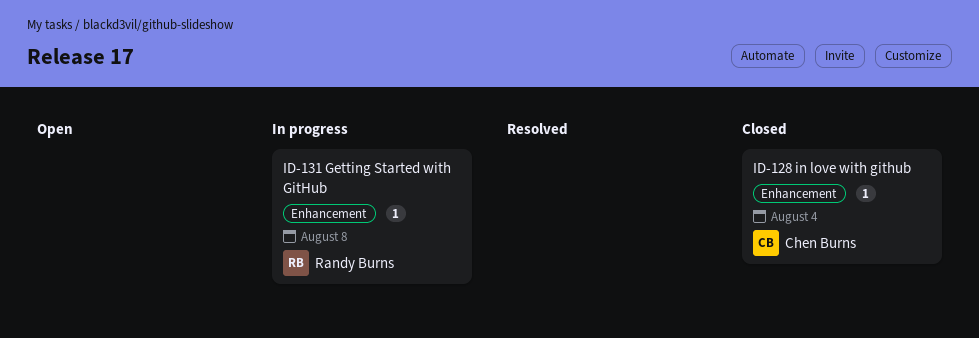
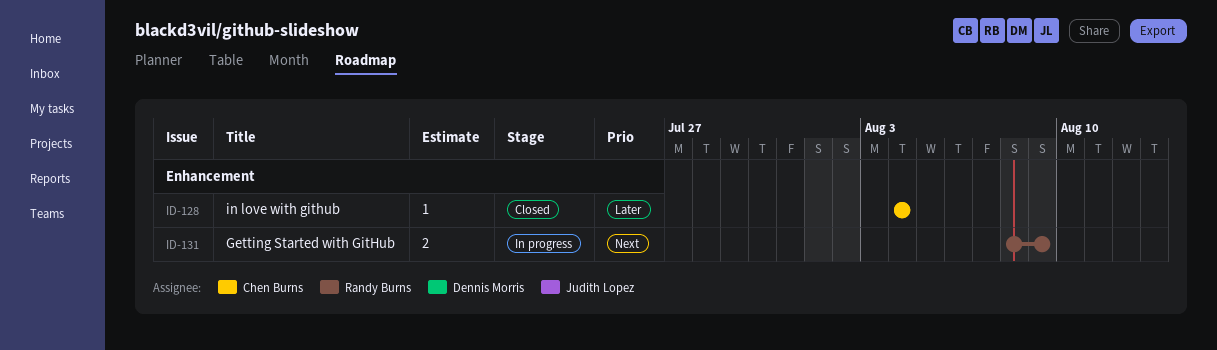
ID-131, estimate: 1 -> 2
ID-131, due: Aug 8 -> Aug 9

